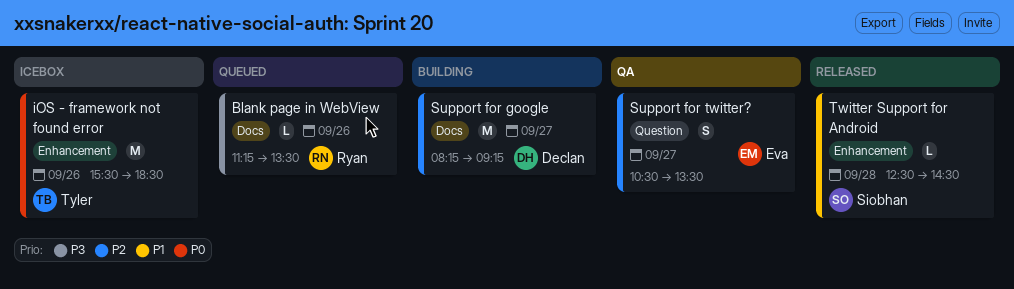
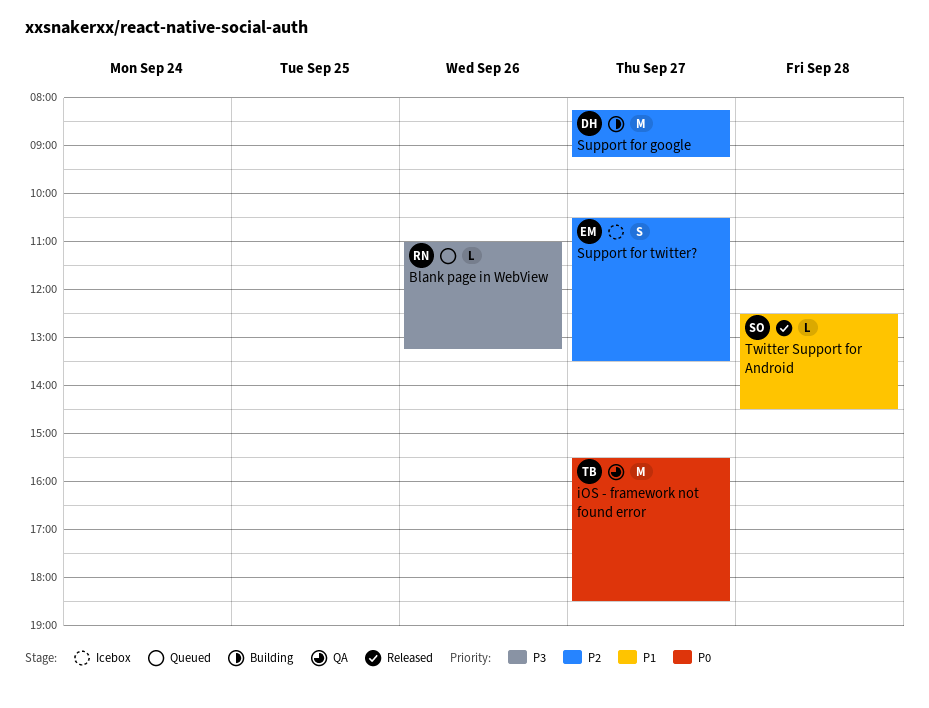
Blank page in WebView, begins: 11:15 -> 11:00
Blank page in WebView, ends: 13:30 -> 13:15
iOS - framework not found error, status: Icebox -> QA
iOS - framework not found error, day: Sep 26 -> Sep 27
Support for twitter?, status: QA -> Icebox

